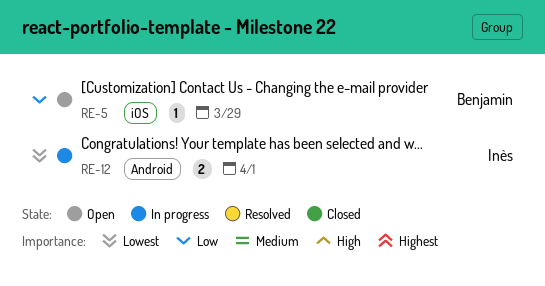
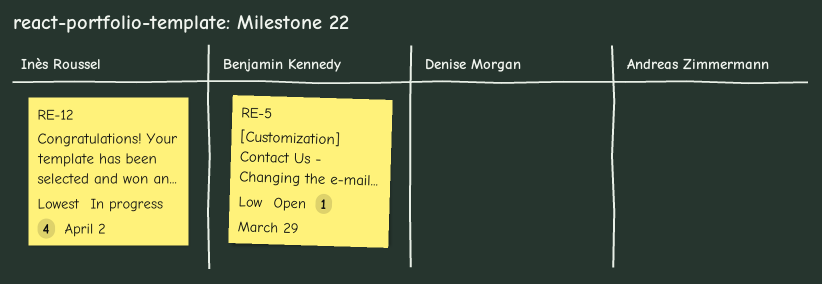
RE-12, estimate: 2 -> 4
RE-12, due: Apr 1 -> Apr 2

